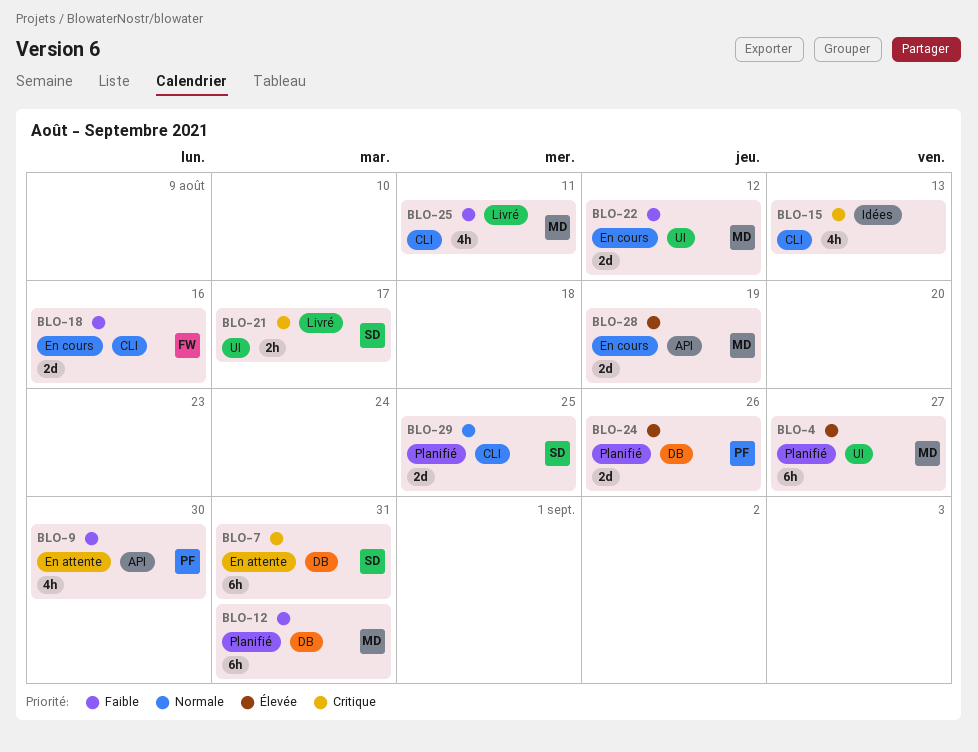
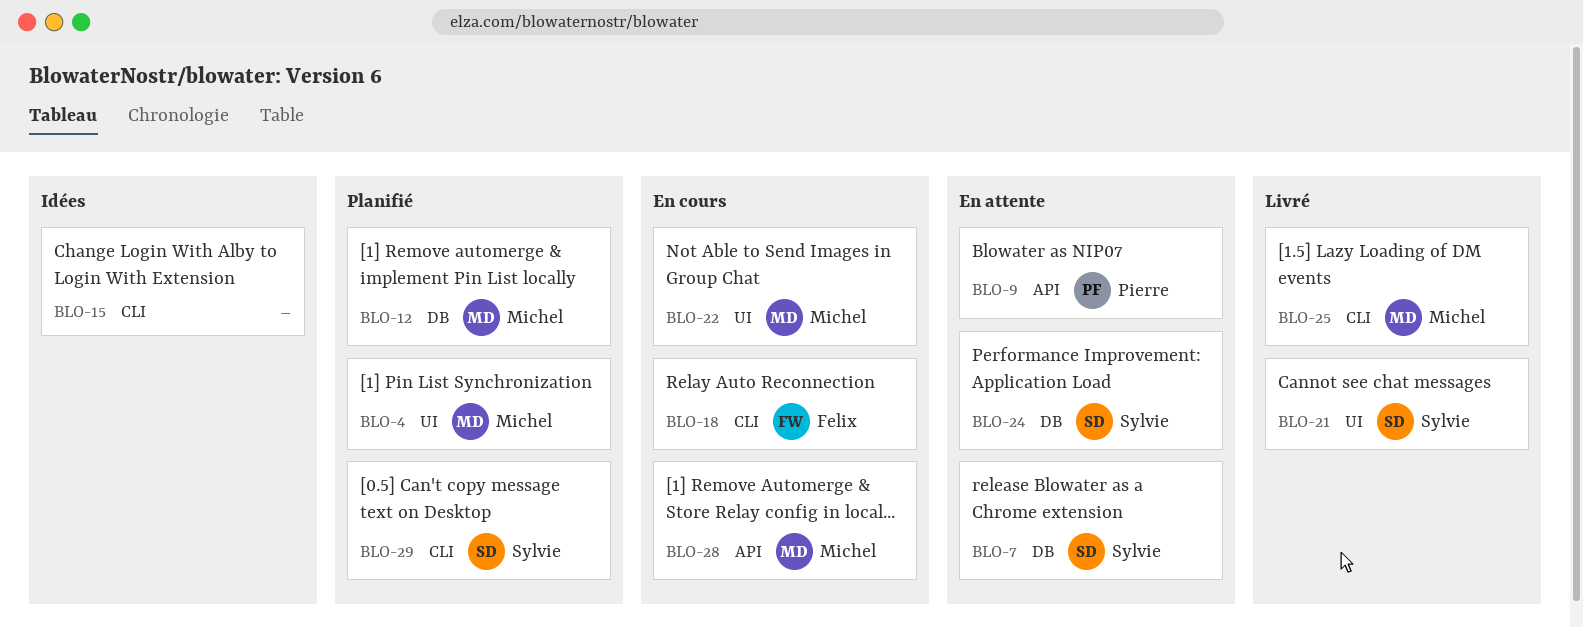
BLO-24, status: Planifié -> En attente
BLO-24, owner: Pierre -> Sylvie

